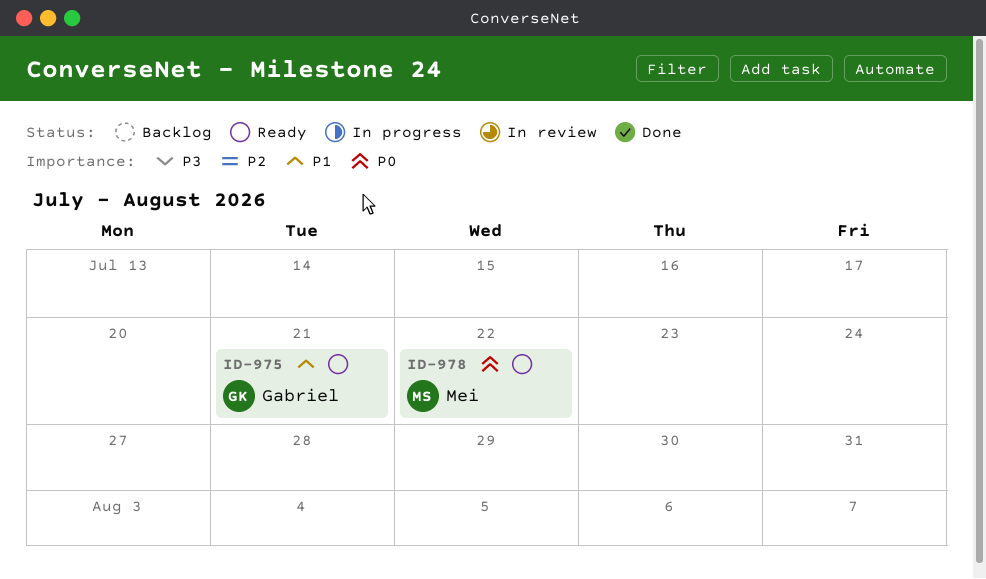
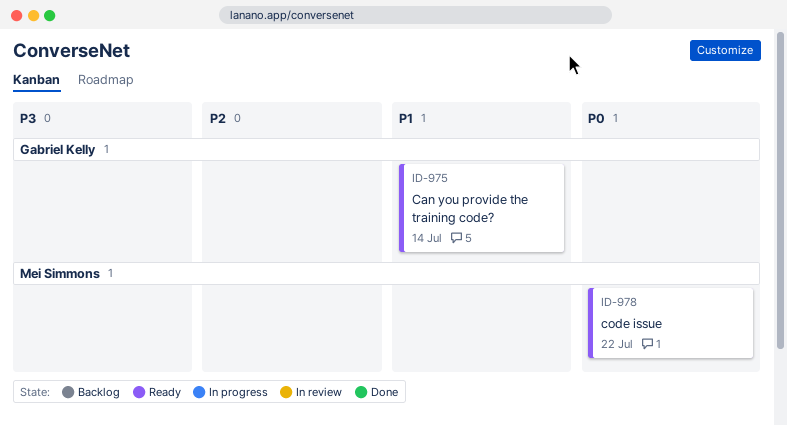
ID-975, due: Jul 21 -> Jul 14

